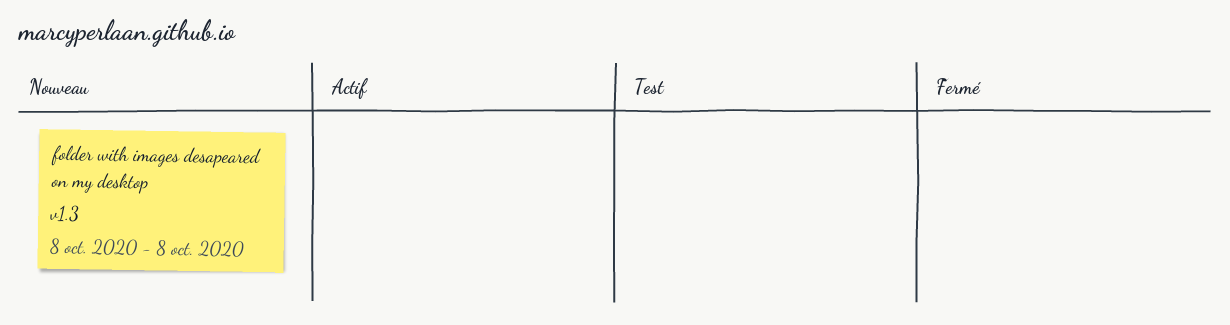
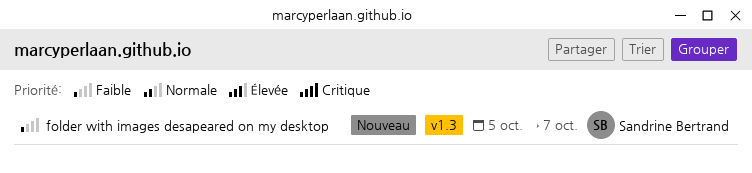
folder with images desapeared on my desktop, start: Oct 8 -> Oct 5
folder with images desapeared on my desktop, due: Oct 8 -> Oct 7

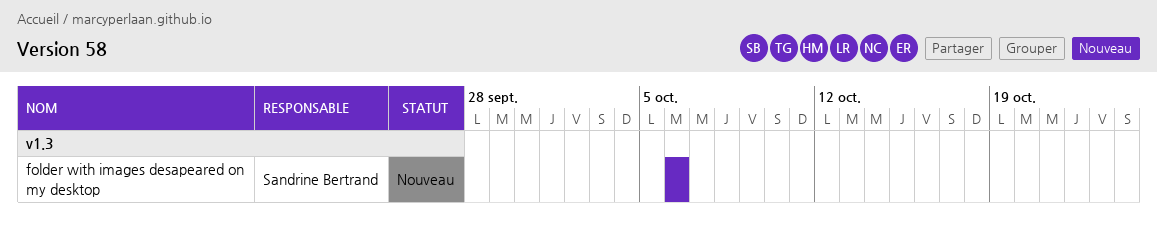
folder with images desapeared on my desktop, start: Oct 5 -> Oct 6
folder with images desapeared on my desktop, due: Oct 7 -> Oct 6

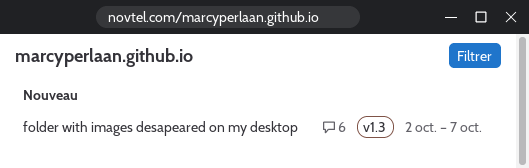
folder with images desapeared on my desktop, start: Oct 6 -> Oct 2
folder with images desapeared on my desktop, due: Oct 6 -> Oct 7

